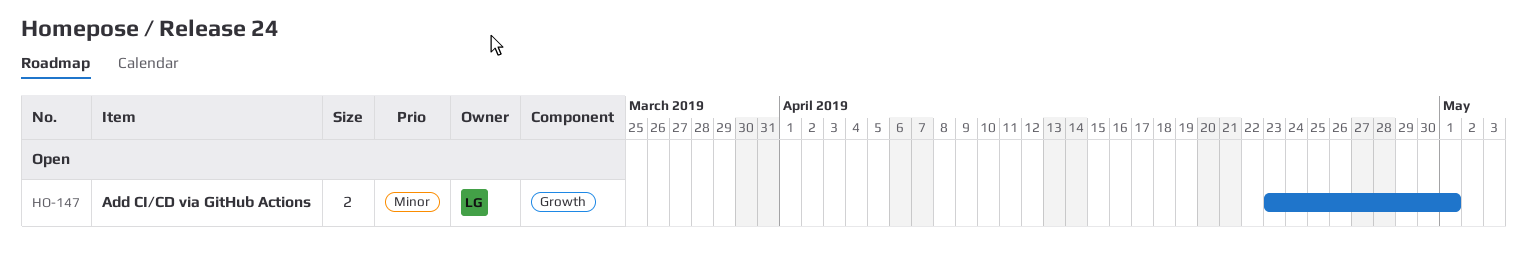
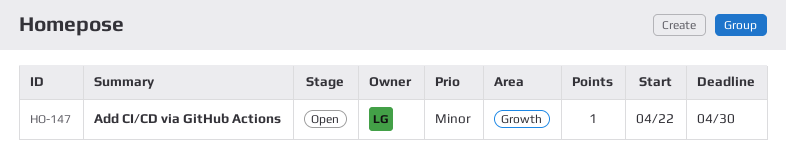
HO-147, estimate: 2 -> 1
HO-147, start: Apr 23 -> Apr 22
HO-147, due: May 1 -> Apr 30

